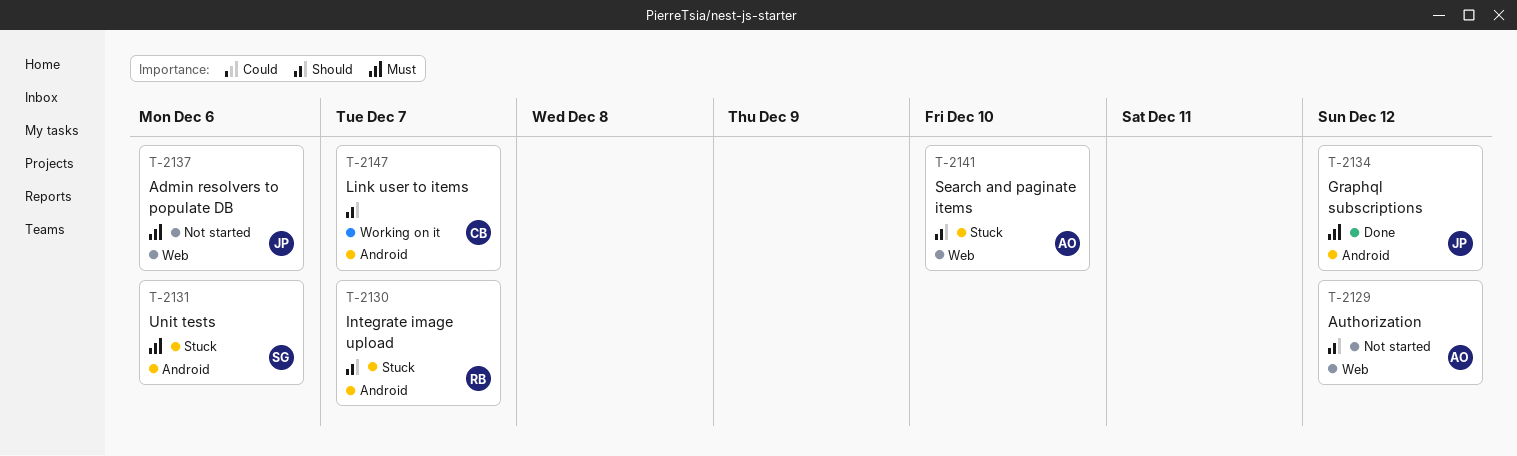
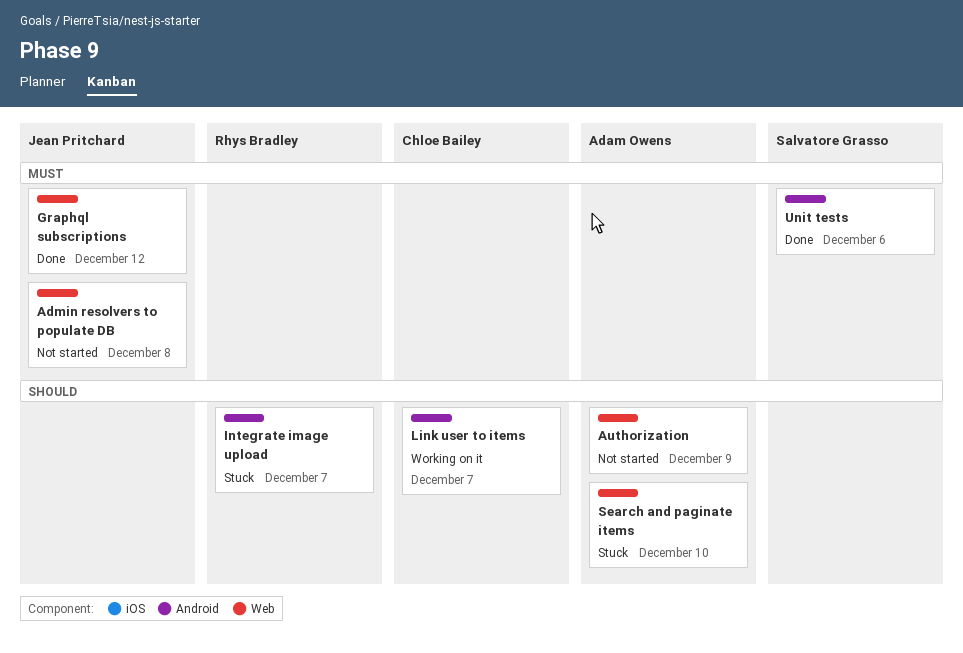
Admin resolvers to populate DB, due: Dec 6 -> Dec 8
Authorization, due: Dec 12 -> Dec 9
Graphql subscriptions, label: Android -> Web
Unit tests, status: Stuck -> Done

